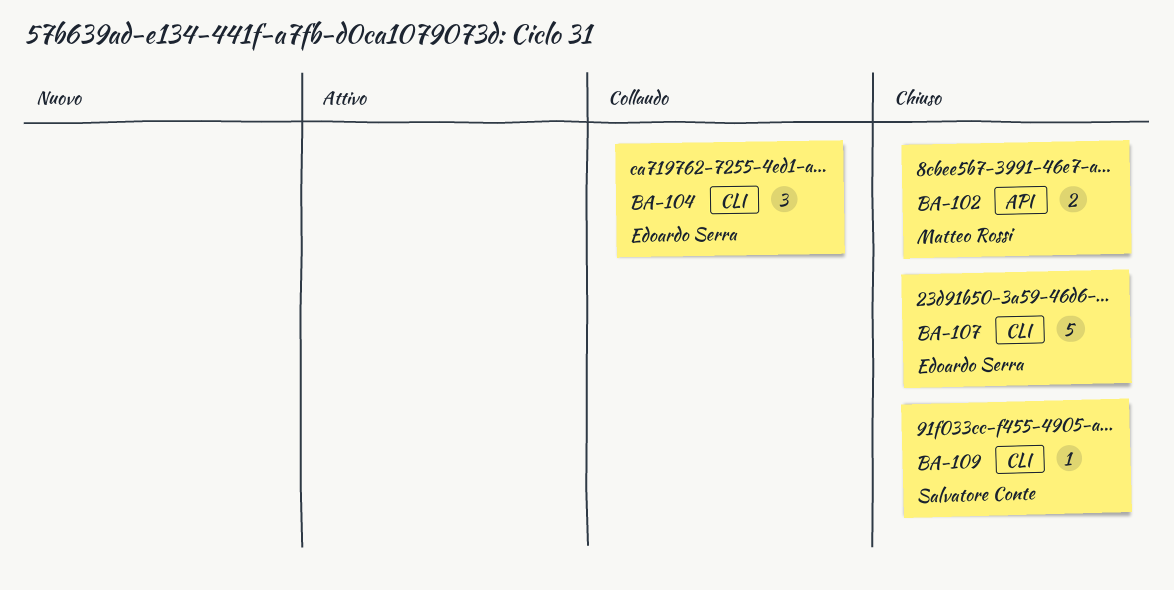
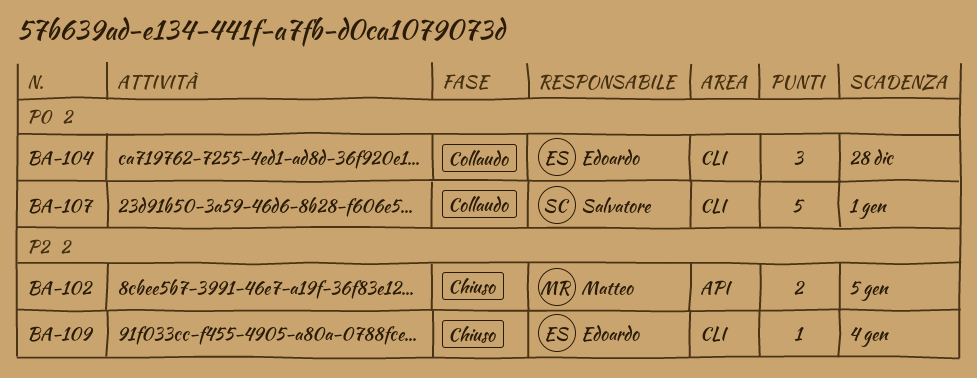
BA-107, status: Chiuso -> Collaudo
BA-107, owner: Edoardo Serra -> Salvatore Conte
BA-109, owner: Salvatore Conte -> Edoardo Serra

